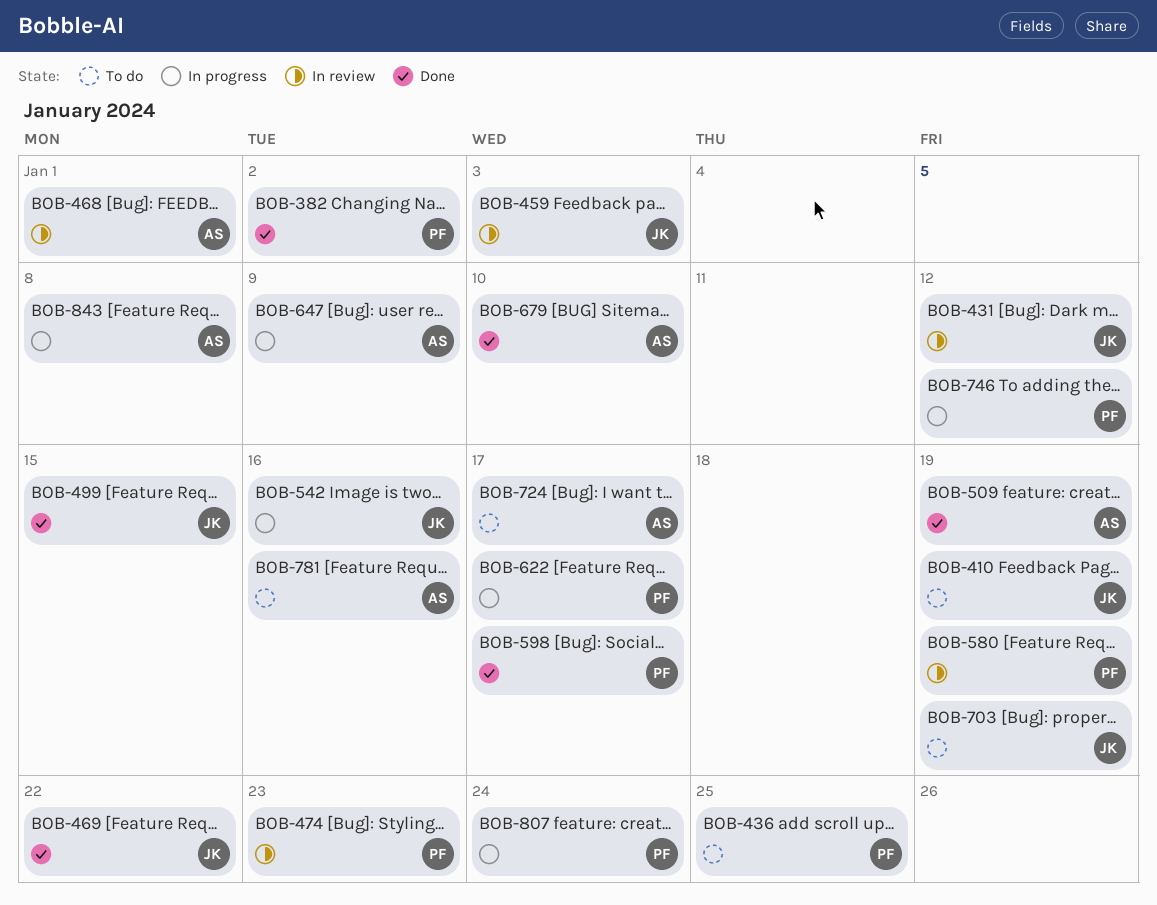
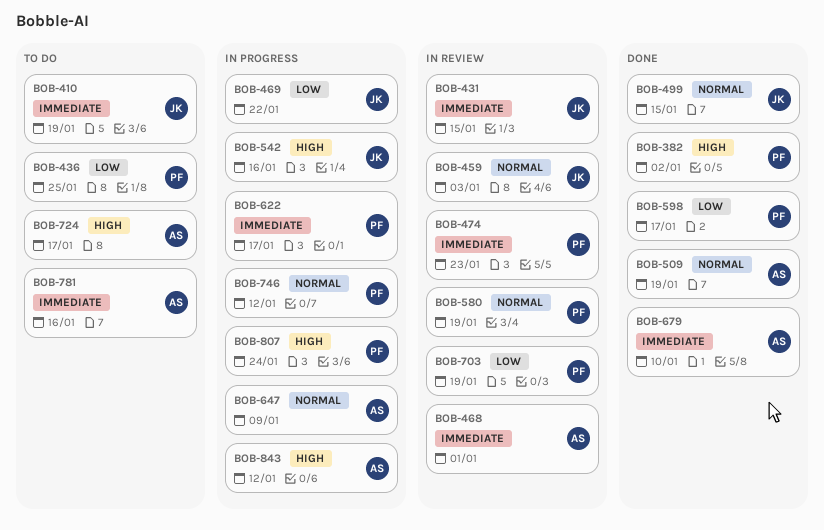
BOB-431, due: Jan 12 -> Jan 15
BOB-469, status: Done -> In progress
BOB-703, status: To do -> In review
BOB-703, owner: JK -> PF
BOB-843, due: Jan 8 -> Jan 12

